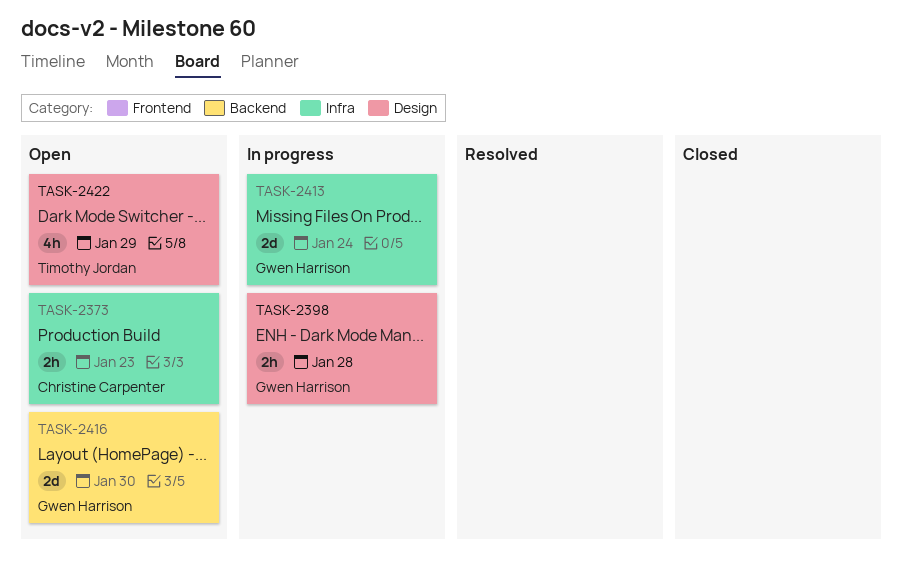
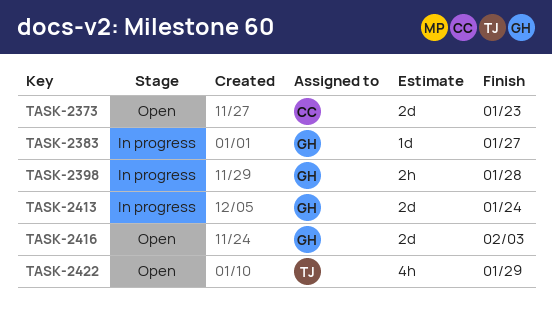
TASK-2373, estimate: 2h -> 2d
TASK-2383: none -> present
TASK-2416, due: Jan 30 -> Feb 3

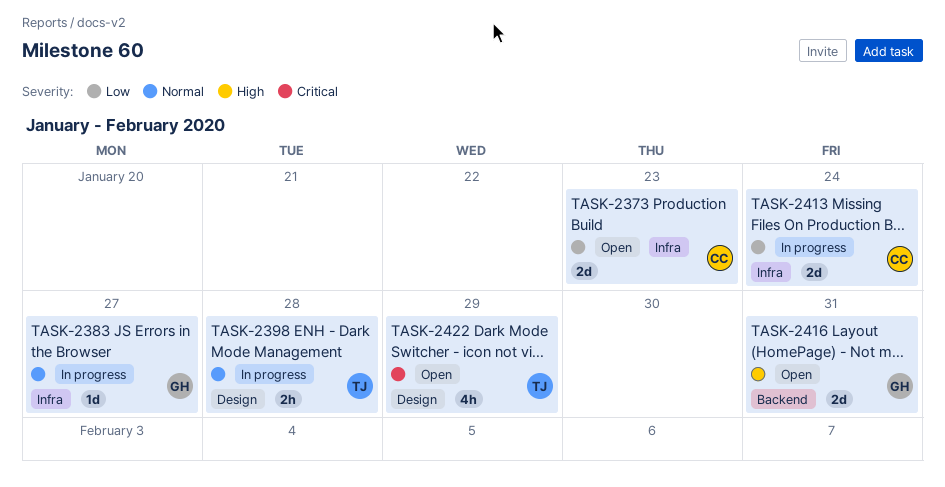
TASK-2398, owner: GH -> TJ
TASK-2413, owner: GH -> CC
TASK-2416, due: Feb 3 -> Jan 31

